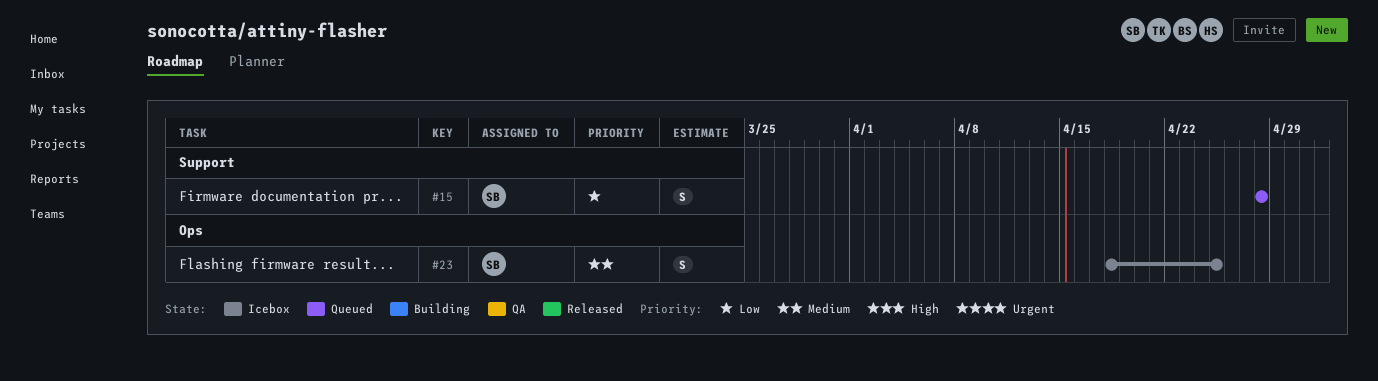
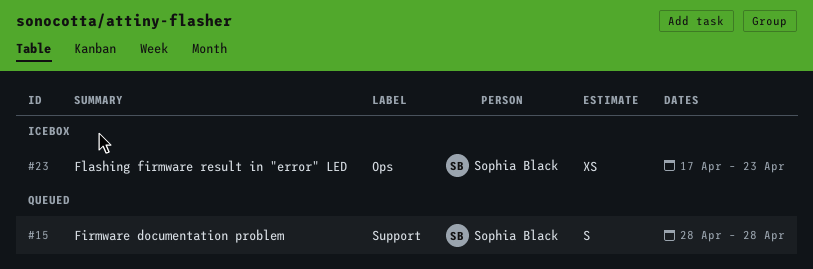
#23, estimate: S -> XS
#23, start: Apr 18 -> Apr 17
#23, due: Apr 25 -> Apr 23

